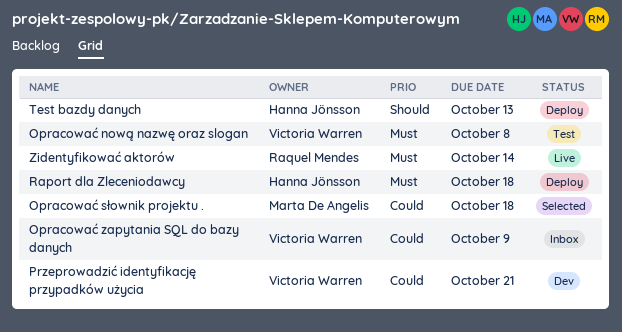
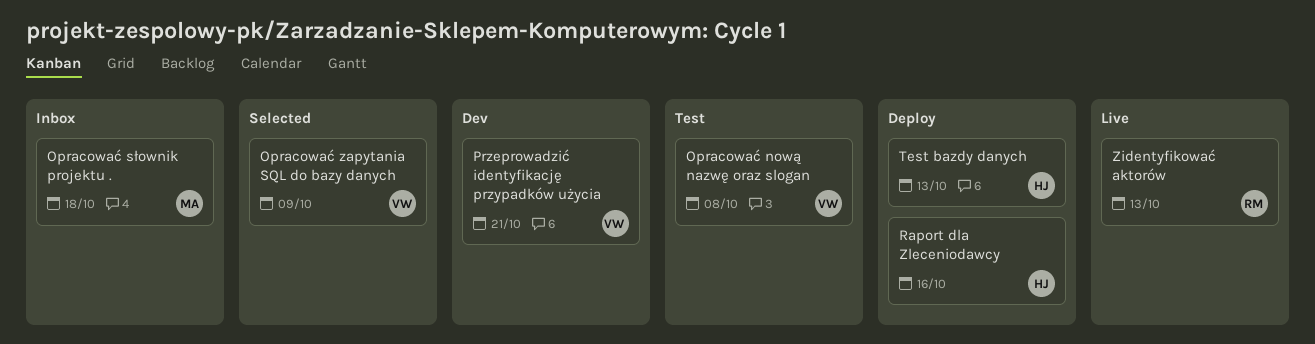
Opracować słownik projektu ., status: Selected -> Inbox
Opracować zapytania SQL do bazy danych, status: Inbox -> Selected
Raport dla Zleceniodawcy, due: Oct 18 -> Oct 16
Zidentyfikować aktorów, due: Oct 14 -> Oct 13

